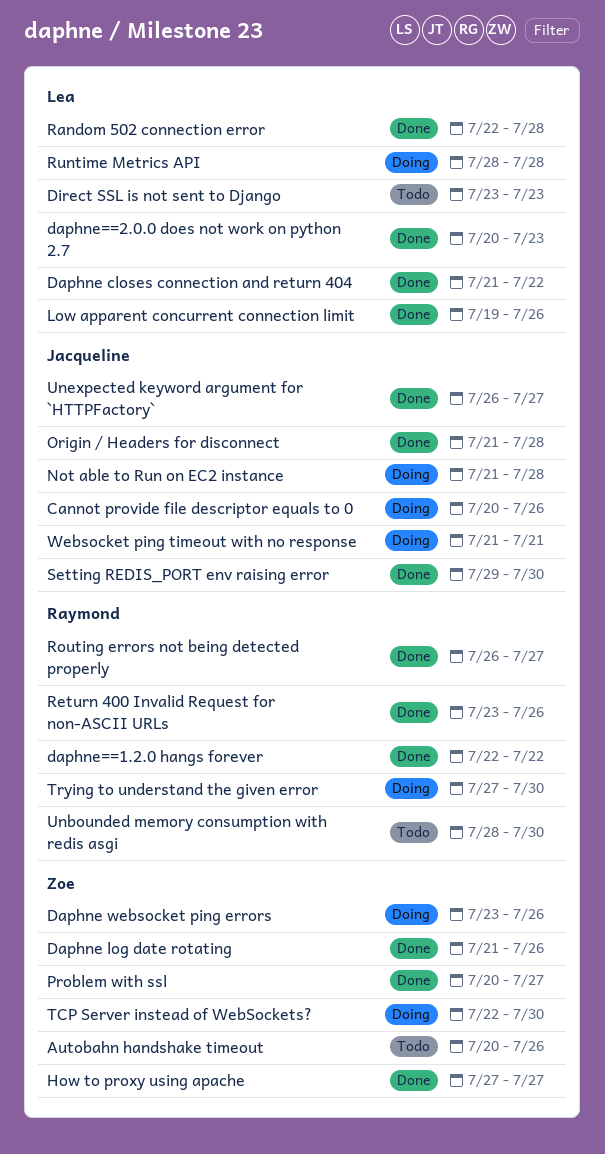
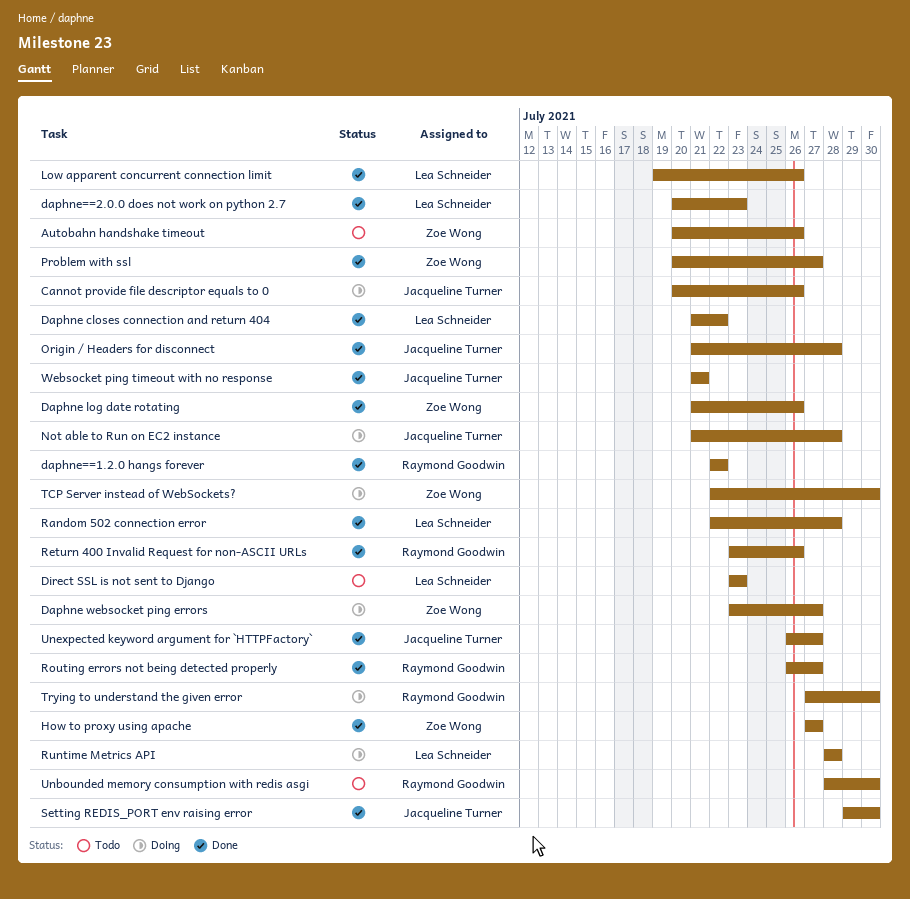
Daphne websocket ping errors, due: Jul 26 -> Jul 27
Websocket ping timeout with no response, status: Doing -> Done

